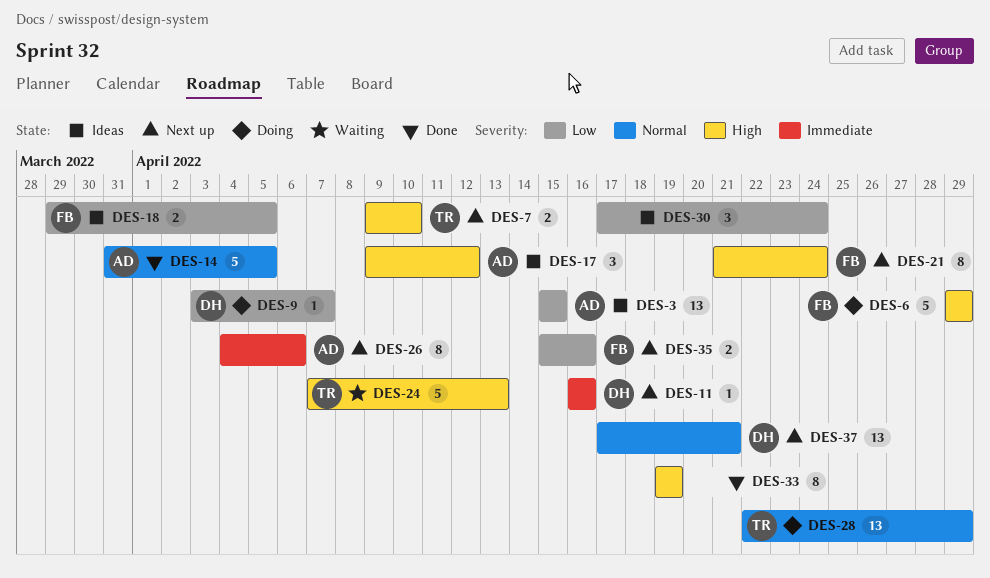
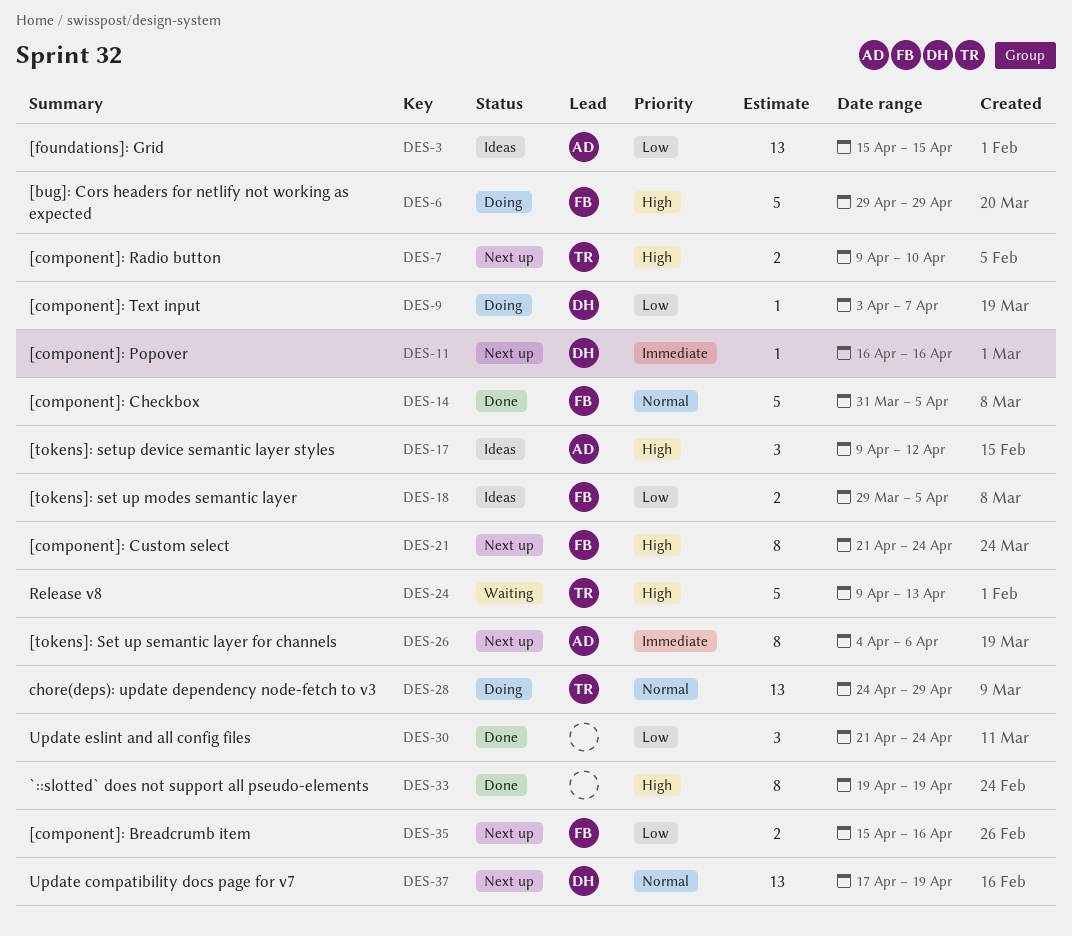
DES-14, owner: AD -> FB
DES-24, start: Apr 7 -> Apr 9
DES-28, start: Apr 22 -> Apr 24
DES-30, status: Ideas -> Done
DES-30, start: Apr 17 -> Apr 21
DES-37, due: Apr 21 -> Apr 19

